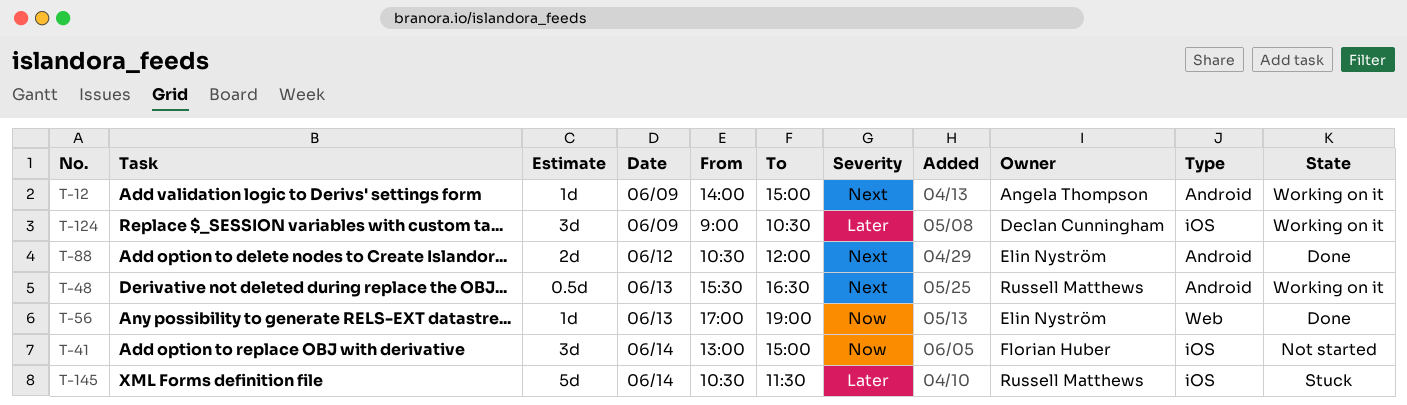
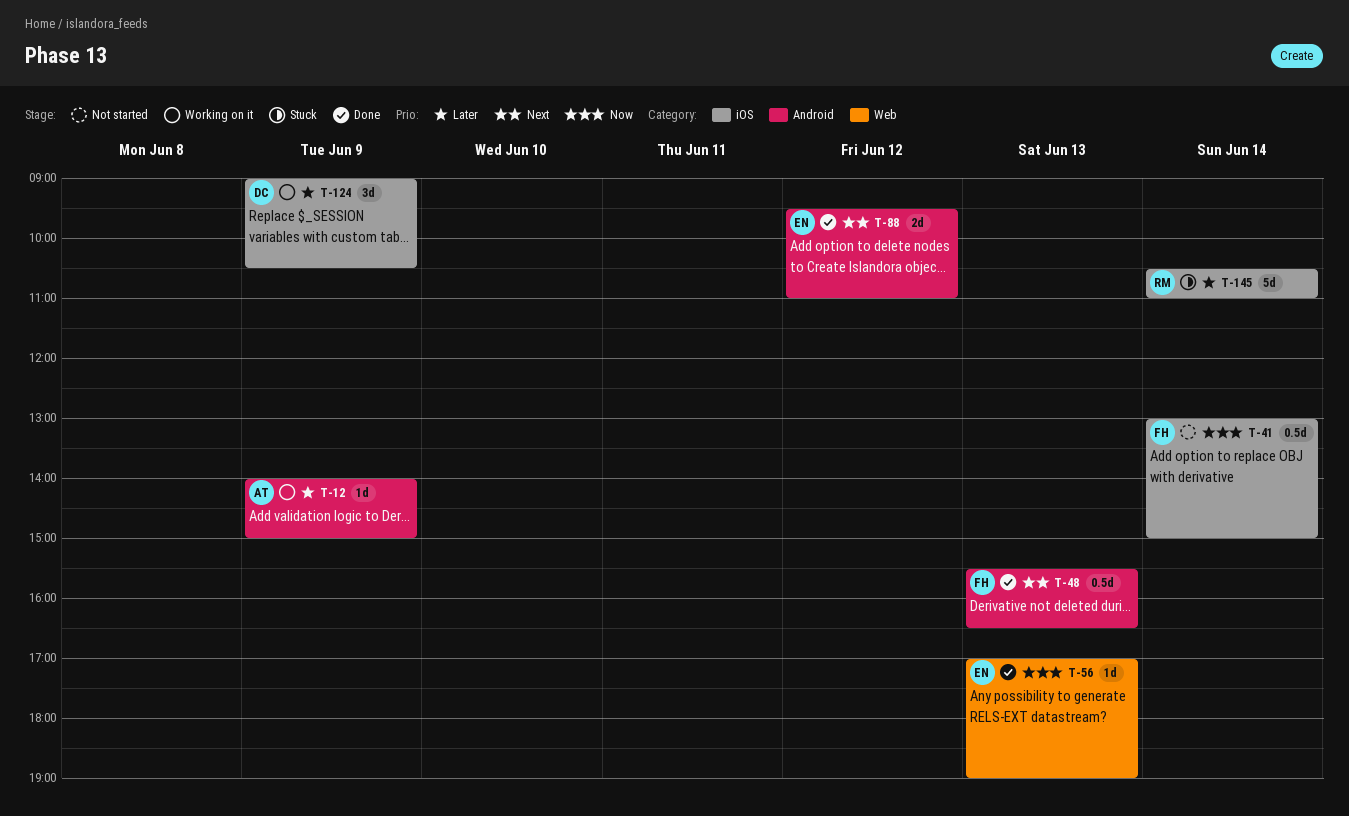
T-12, priority: Next -> Later
T-41, estimate: 3d -> 0.5d
T-48, status: Working on it -> Done
T-48, owner: Russell Matthews -> Florian Huber
T-88, begins: 10:30 -> 09:30
T-88, ends: 12:00 -> 11:00
T-145, ends: 11:30 -> 11:00

